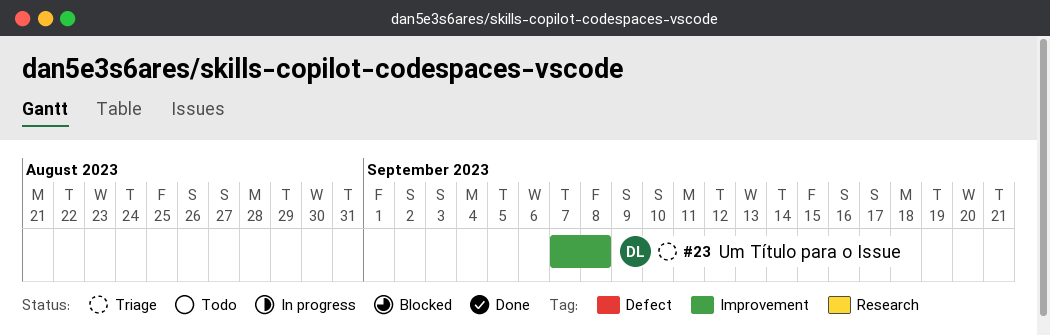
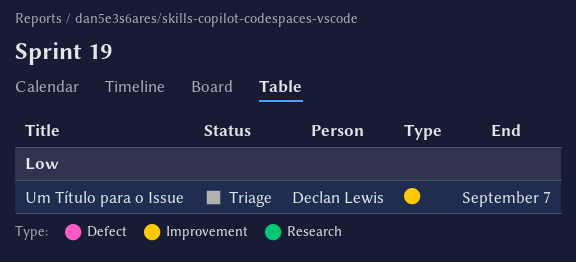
Um Título para o Issue, due: Sep 8 -> Sep 7

